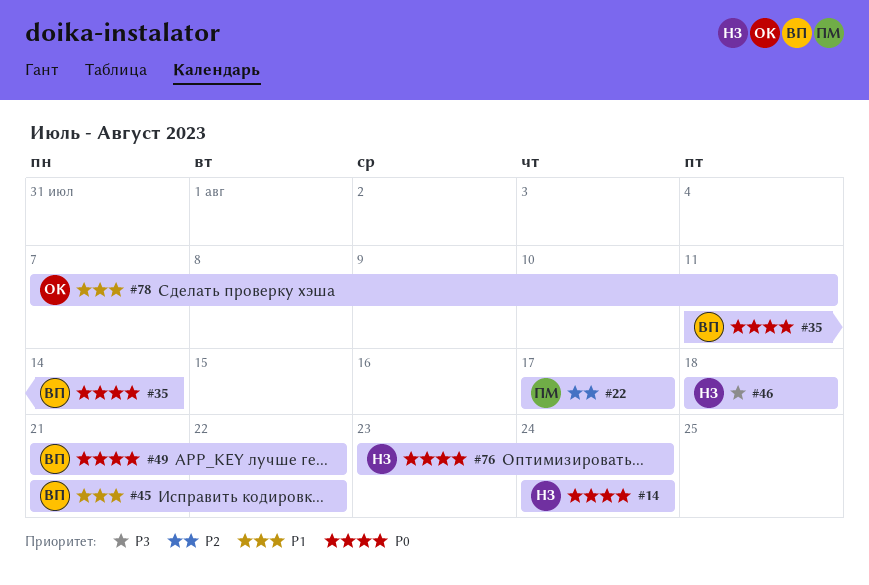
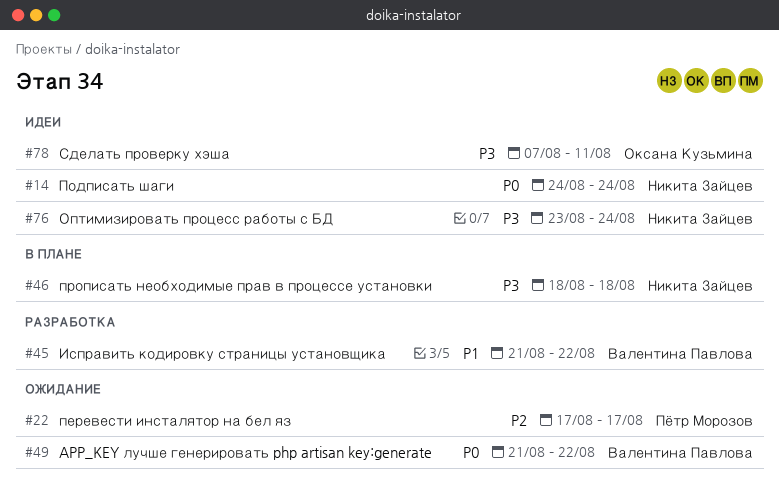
#35: present -> none
#76, priority: P0 -> P3
#78, priority: P1 -> P3

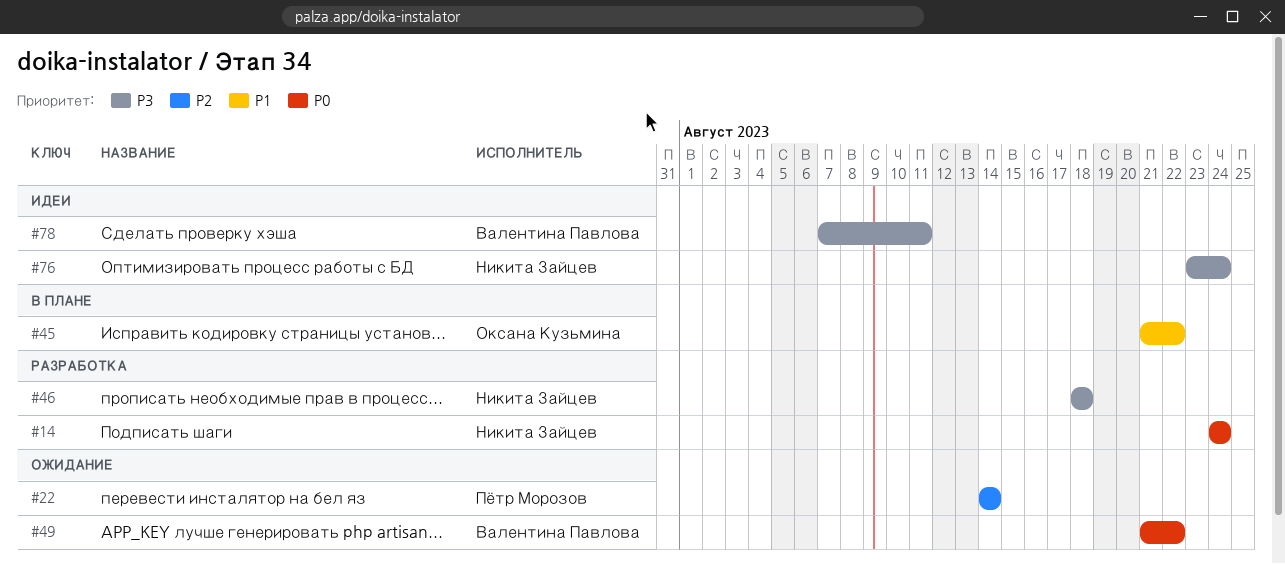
#14, status: Идеи -> Разработка
#22, start: Aug 17 -> Aug 14
#22, due: Aug 17 -> Aug 14
#45, status: Разработка -> В плане
#45, owner: Валентина Павлова -> Оксана Кузьмина
#46, status: В плане -> Разработка
#78, owner: Оксана Кузьмина -> Валентина Павлова

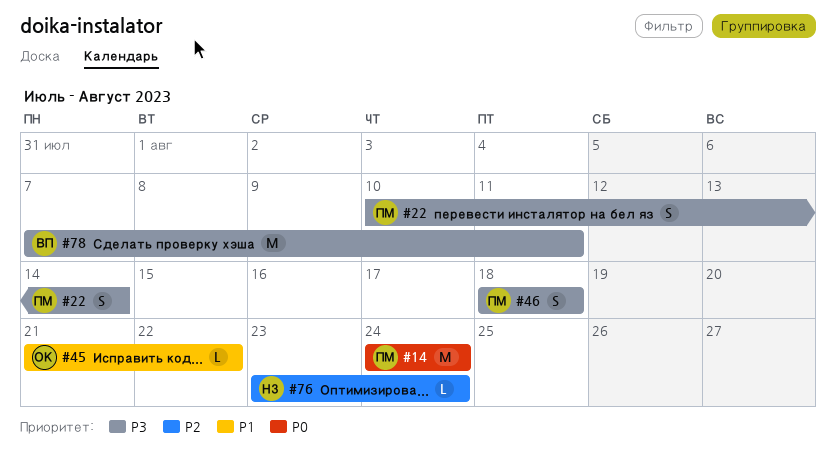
#14, owner: Никита Зайцев -> Пётр Морозов
#22, priority: P2 -> P3
#22, start: Aug 14 -> Aug 10
#46, owner: Никита Зайцев -> Пётр Морозов
#49: present -> none
#76, priority: P3 -> P2

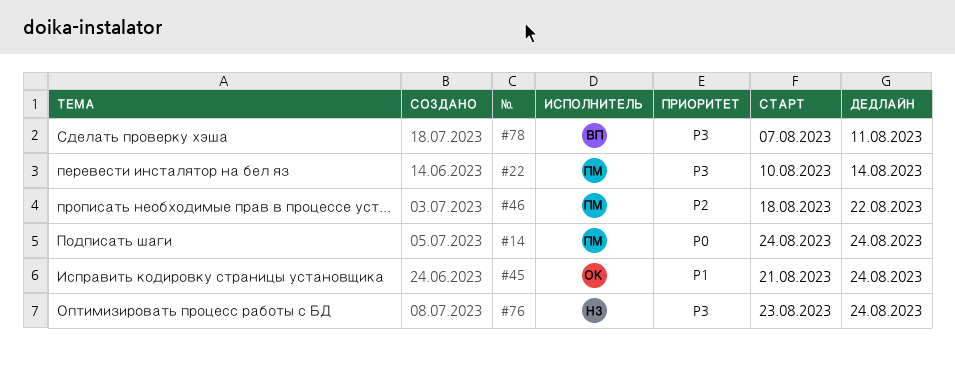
#45, due: Aug 22 -> Aug 24
#46, priority: P3 -> P2
#46, due: Aug 18 -> Aug 22
#76, priority: P2 -> P3

